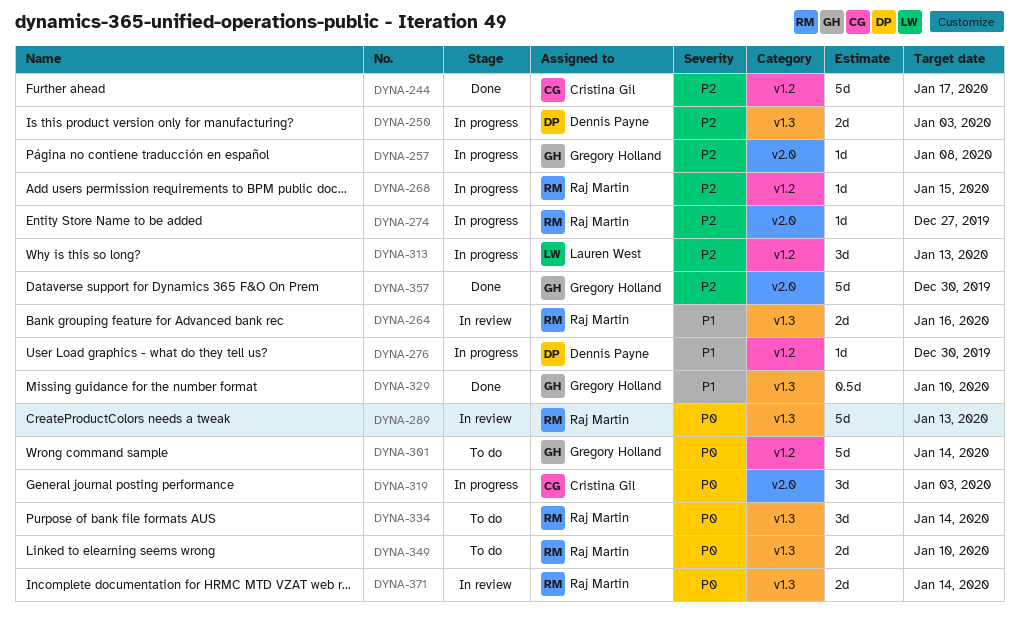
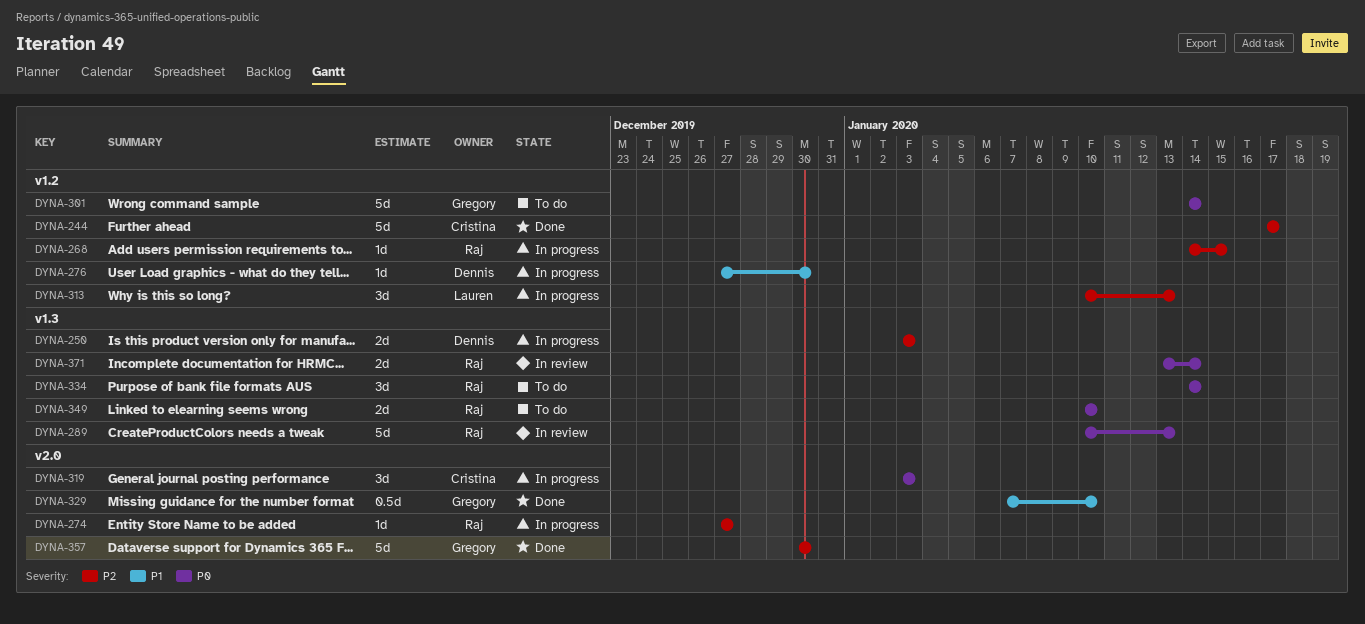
DYNA-257: present -> none
DYNA-264: present -> none
DYNA-329, label: v1.3 -> v2.0

